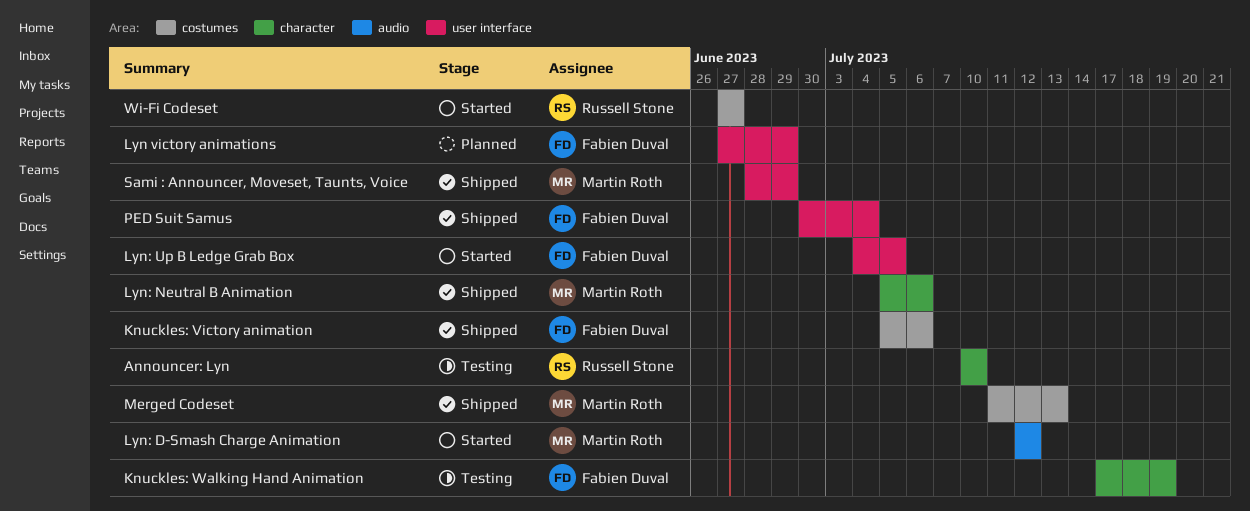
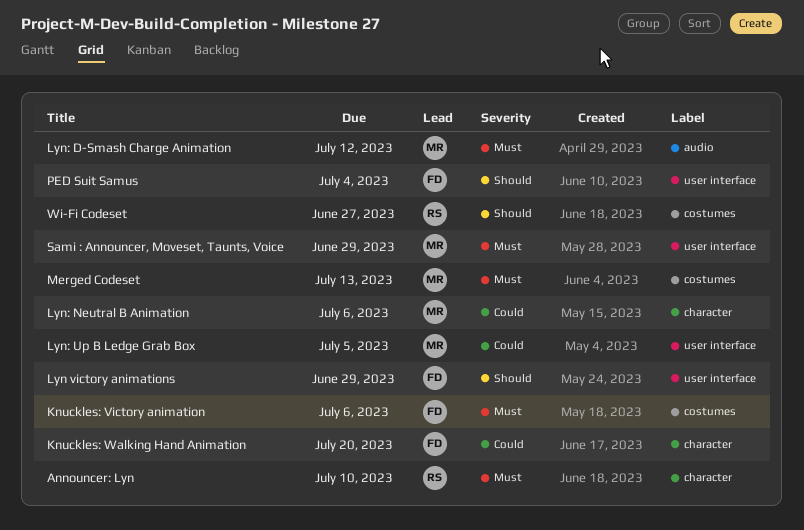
Knuckles: Walking Hand Animation, due: Jul 19 -> Jul 20
Lyn: Up B Ledge Grab Box, owner: Fabien Duval -> Martin Roth

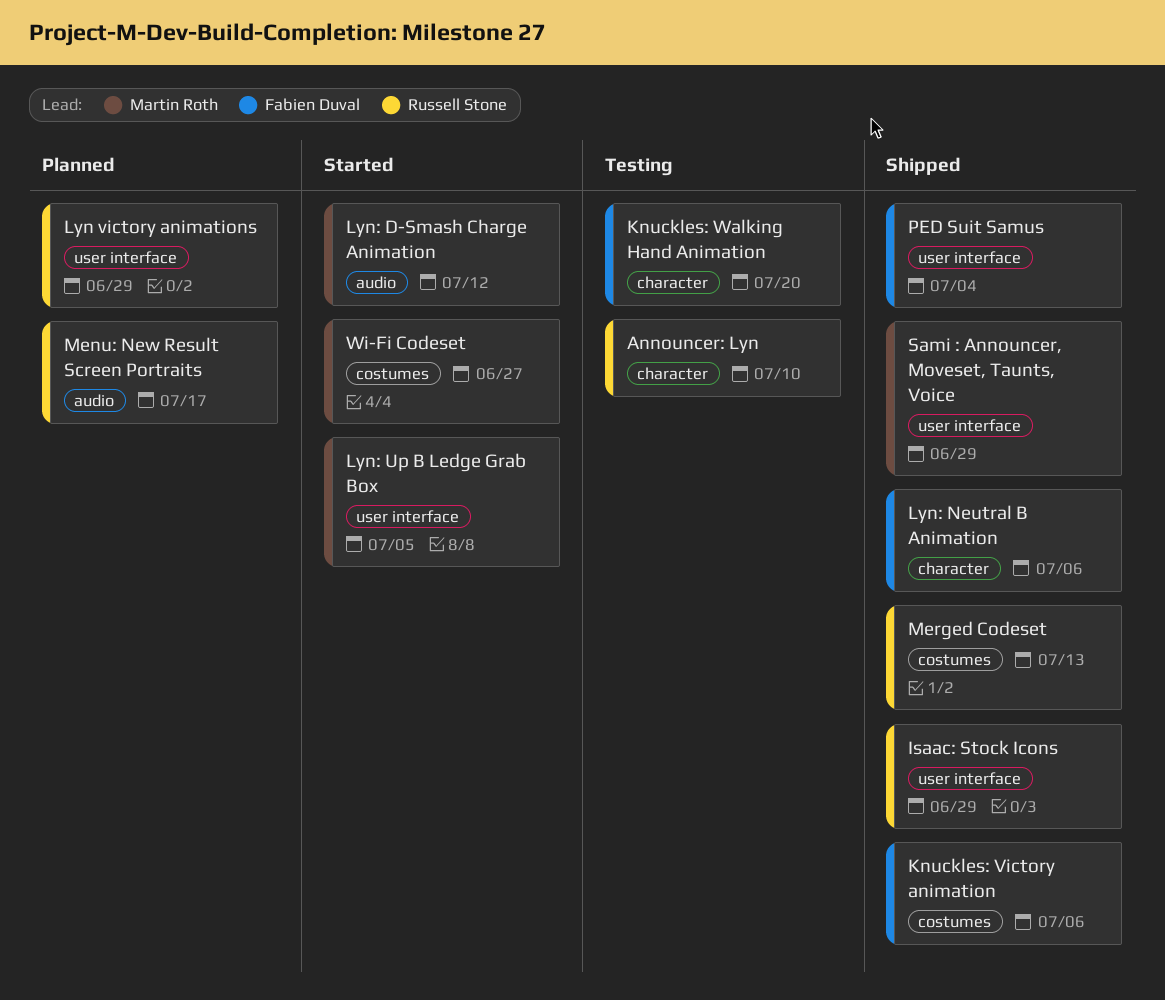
Isaac: Stock Icons: none -> present
Lyn victory animations, owner: Fabien Duval -> Russell Stone
Lyn: Neutral B Animation, owner: Martin Roth -> Fabien Duval
Menu: New Result Screen Portraits: none -> present
Merged Codeset, owner: Martin Roth -> Russell Stone
Wi-Fi Codeset, owner: Russell Stone -> Martin Roth

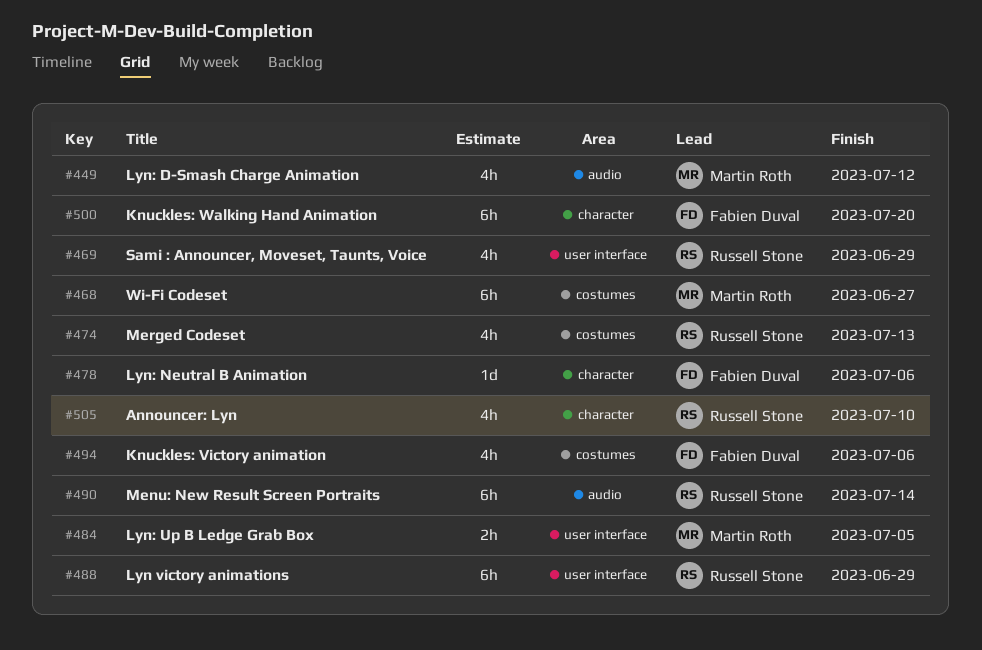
Isaac: Stock Icons: present -> none
Menu: New Result Screen Portraits, due: Jul 17 -> Jul 14
PED Suit Samus: present -> none
Sami : Announcer, Moveset, Taunts, Voice, owner: Martin Roth -> Russell Stone

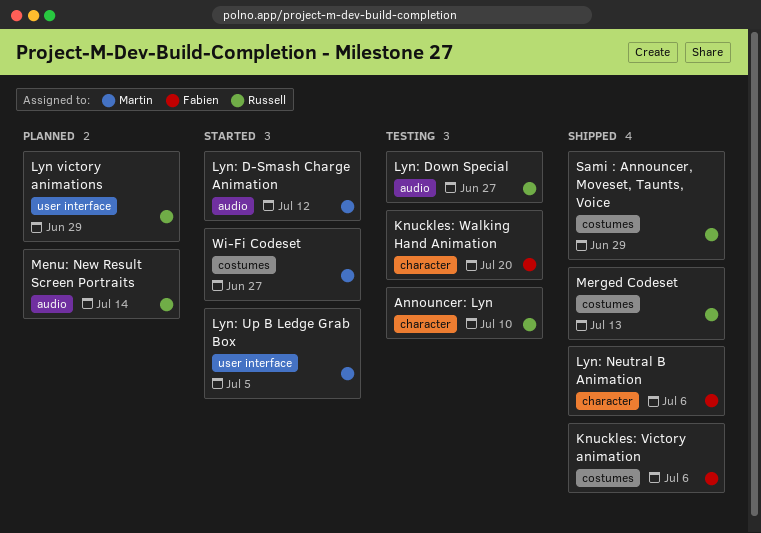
Lyn: Down Special: none -> present
Sami : Announcer, Moveset, Taunts, Voice, label: user interface -> costumes

